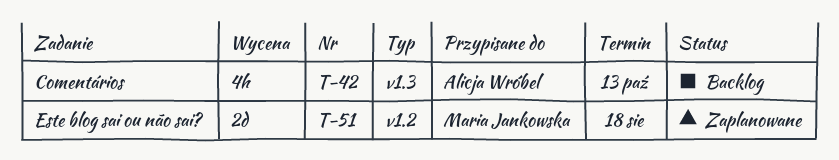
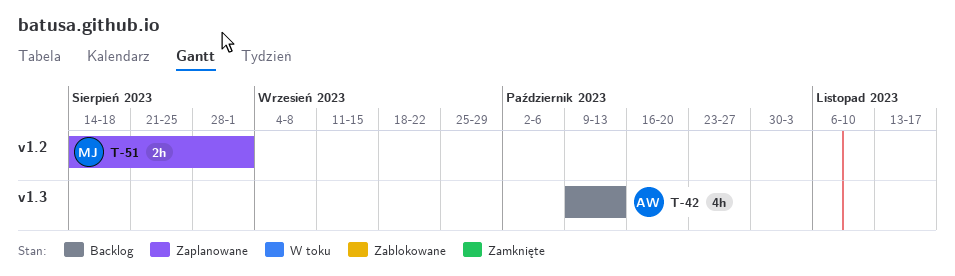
T-51, estimate: 2d -> 2h
T-51, due: Aug 18 -> Sep 1

